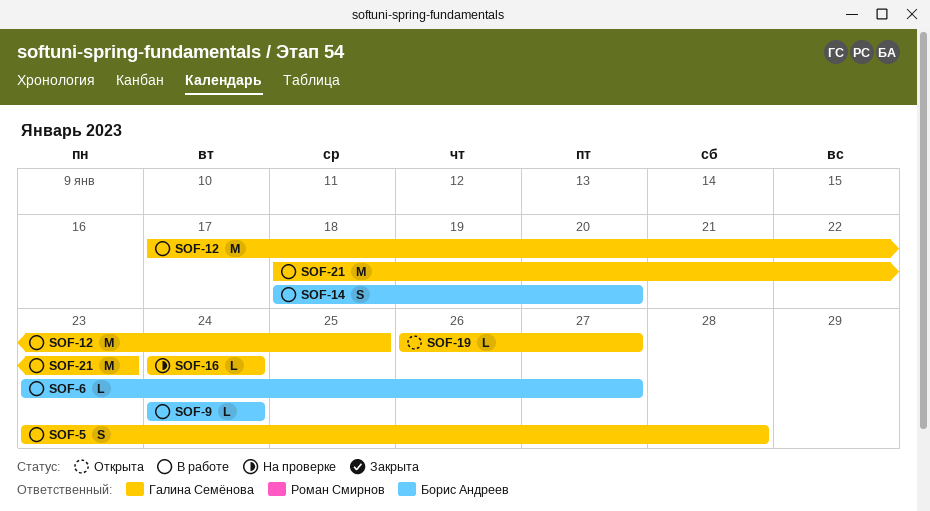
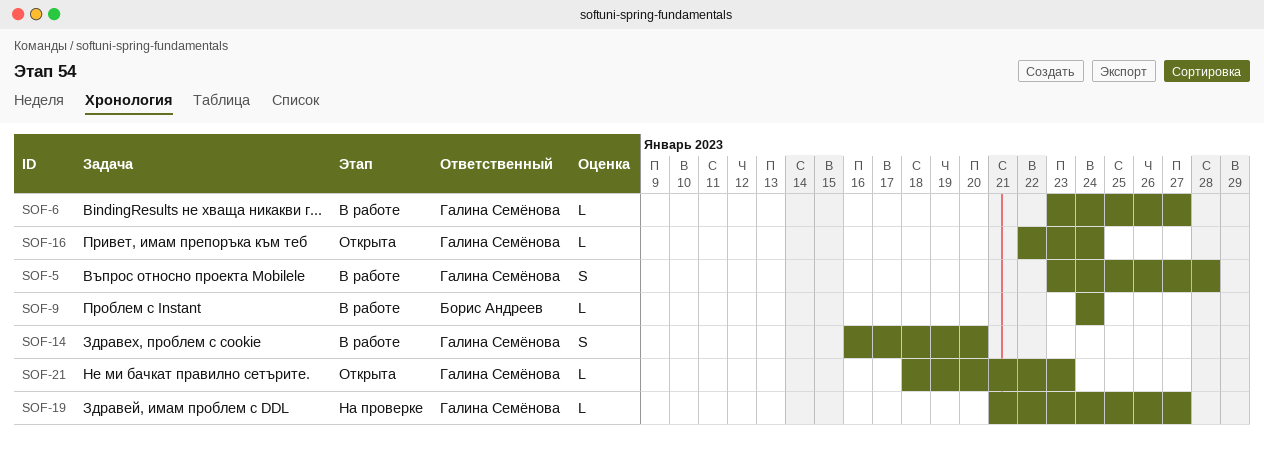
SOF-6, owner: Борис Андреев -> Галина Семёнова
SOF-12: present -> none
SOF-14, owner: Борис Андреев -> Галина Семёнова
SOF-14, start: Jan 18 -> Jan 16
SOF-16, status: На проверке -> Открыта
SOF-16, start: Jan 24 -> Jan 22
SOF-19, status: Открыта -> На проверке
SOF-19, start: Jan 26 -> Jan 21
SOF-21, status: В работе -> Открыта
SOF-21, estimate: M -> L

